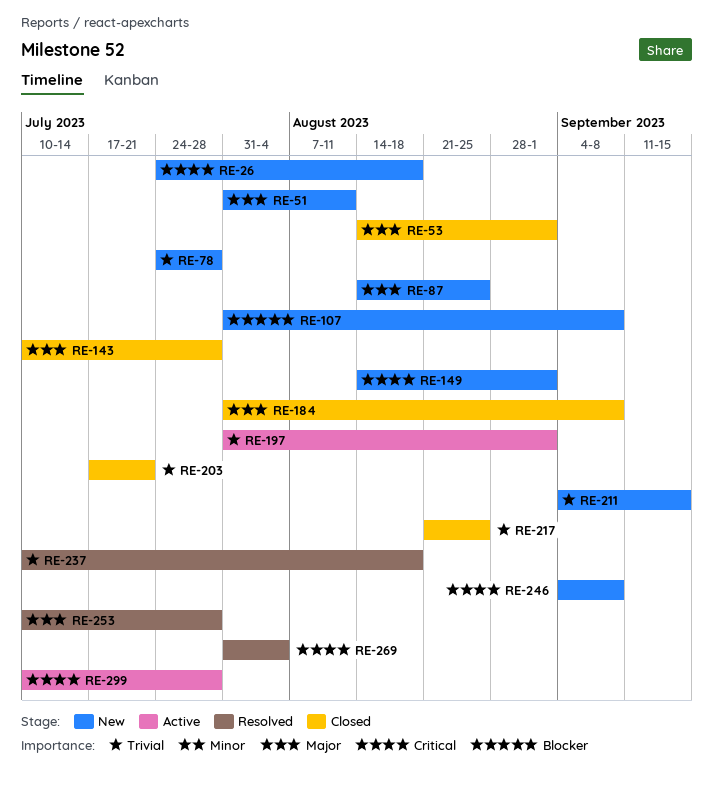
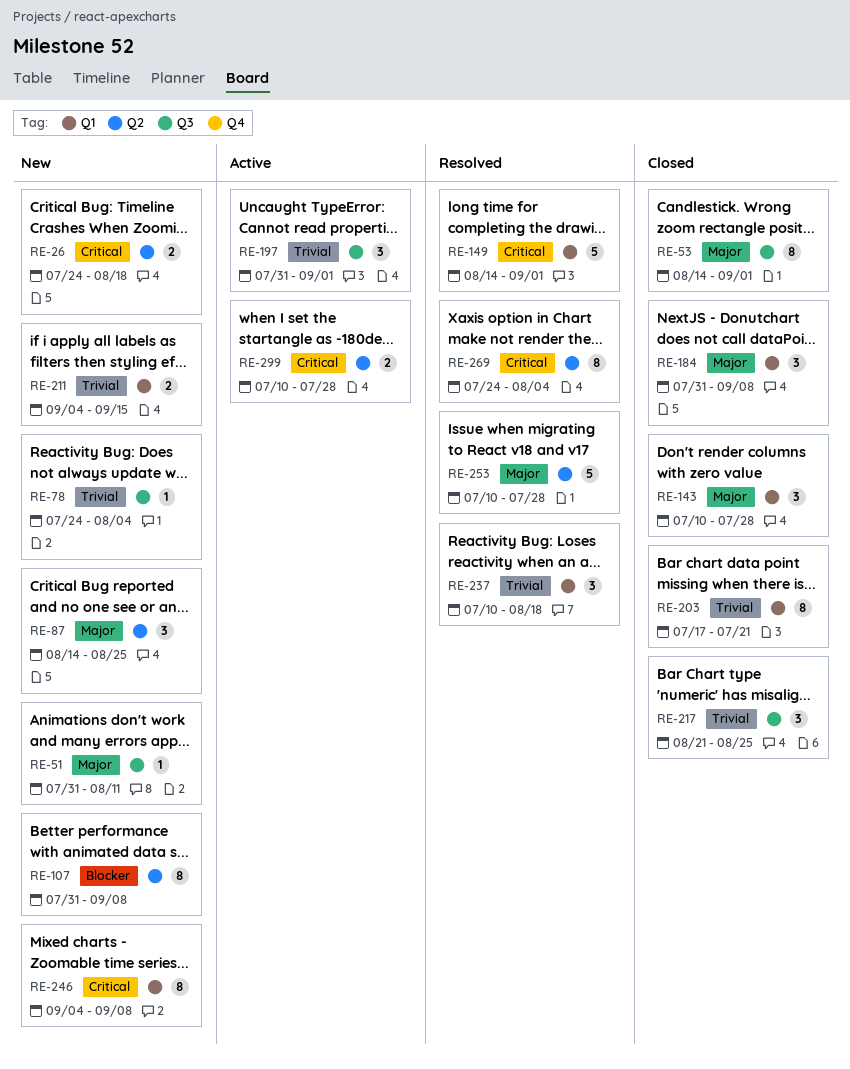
RE-78, due: Jul 28 -> Aug 4
RE-149, status: New -> Resolved
RE-269, start: Jul 31 -> Jul 24

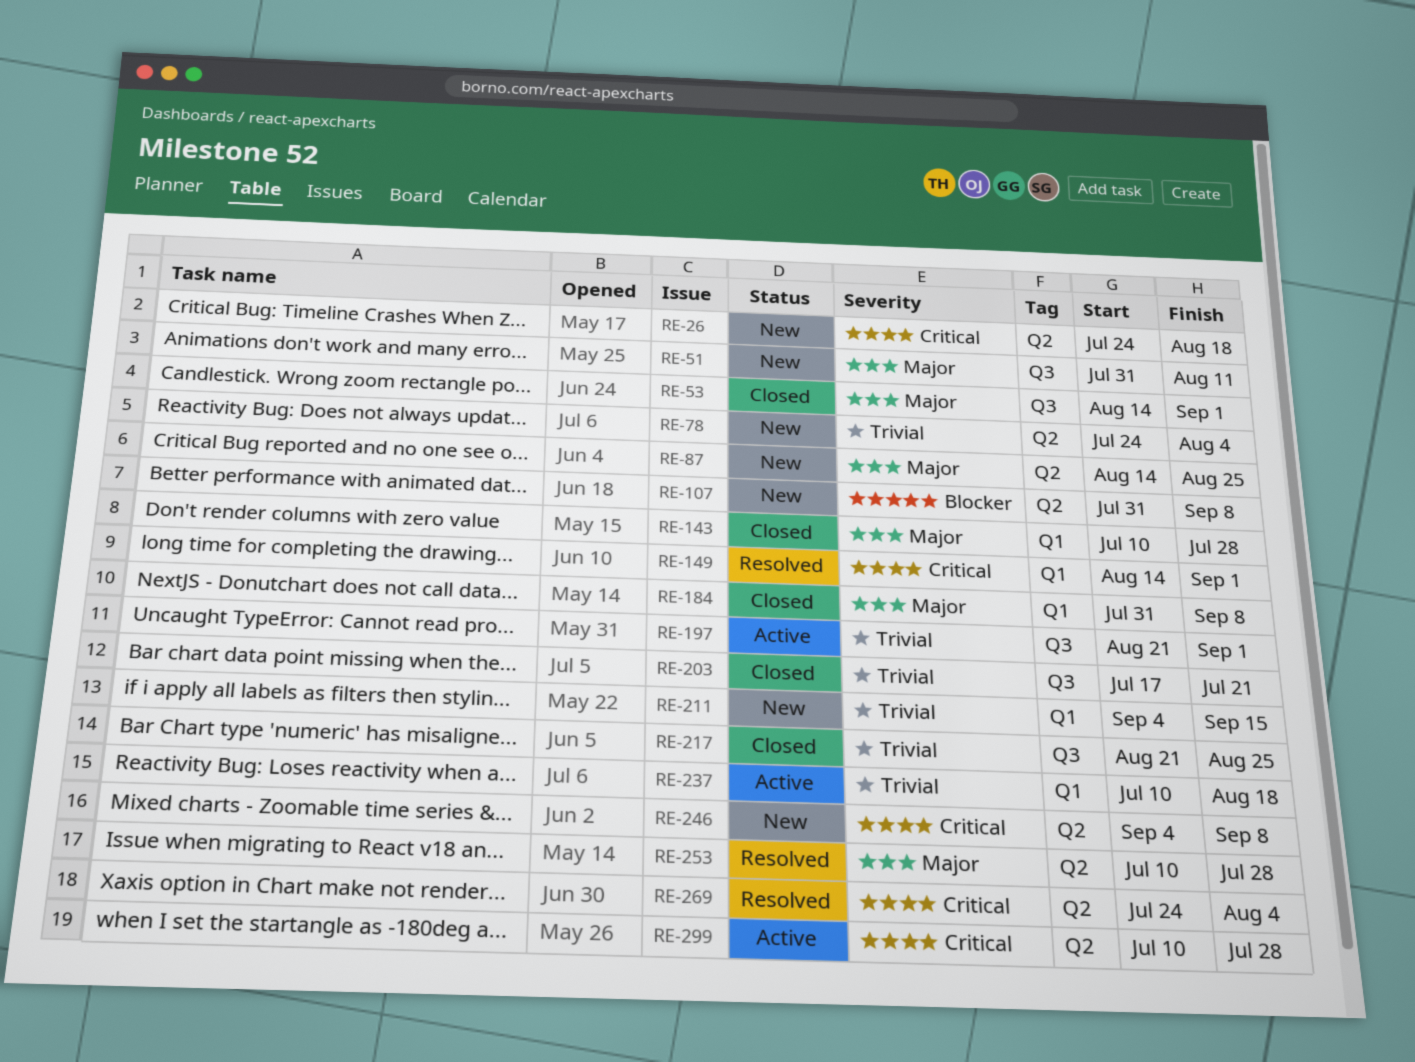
RE-78, label: Q3 -> Q2
RE-197, start: Jul 31 -> Aug 21
RE-203, label: Q1 -> Q3
RE-237, status: Resolved -> Active
RE-246, label: Q1 -> Q2

